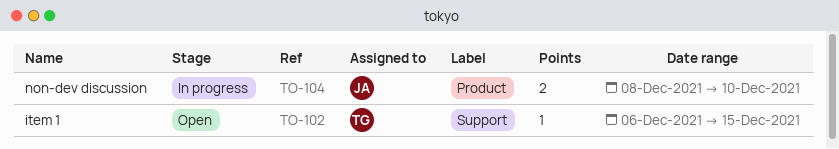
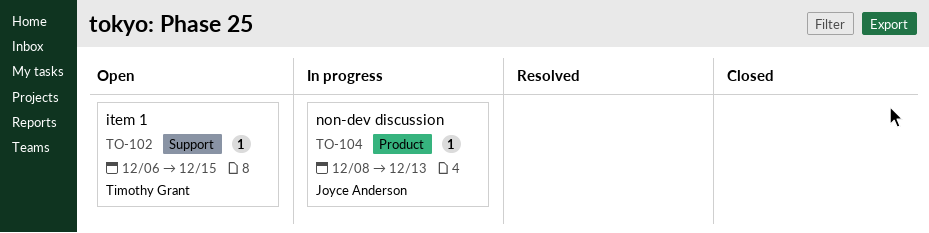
TO-104, estimate: 2 -> 1
TO-104, due: Dec 10 -> Dec 13

